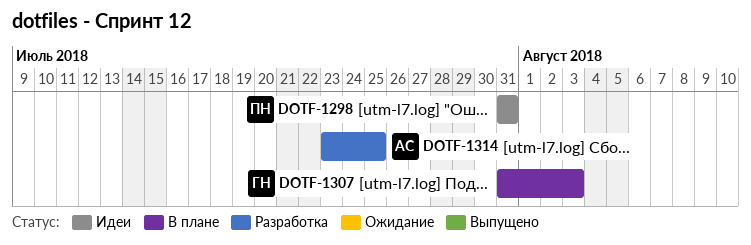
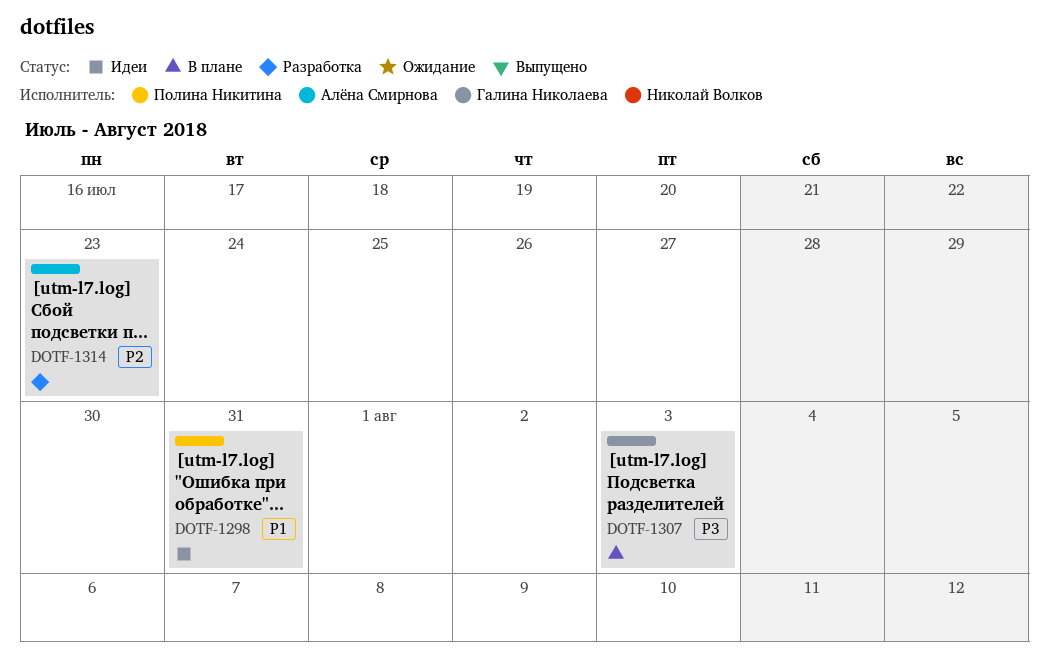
DOTF-1314, due: Jul 25 -> Jul 23

